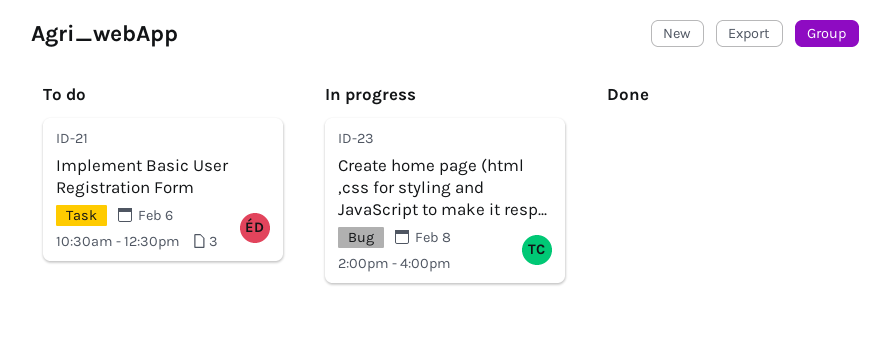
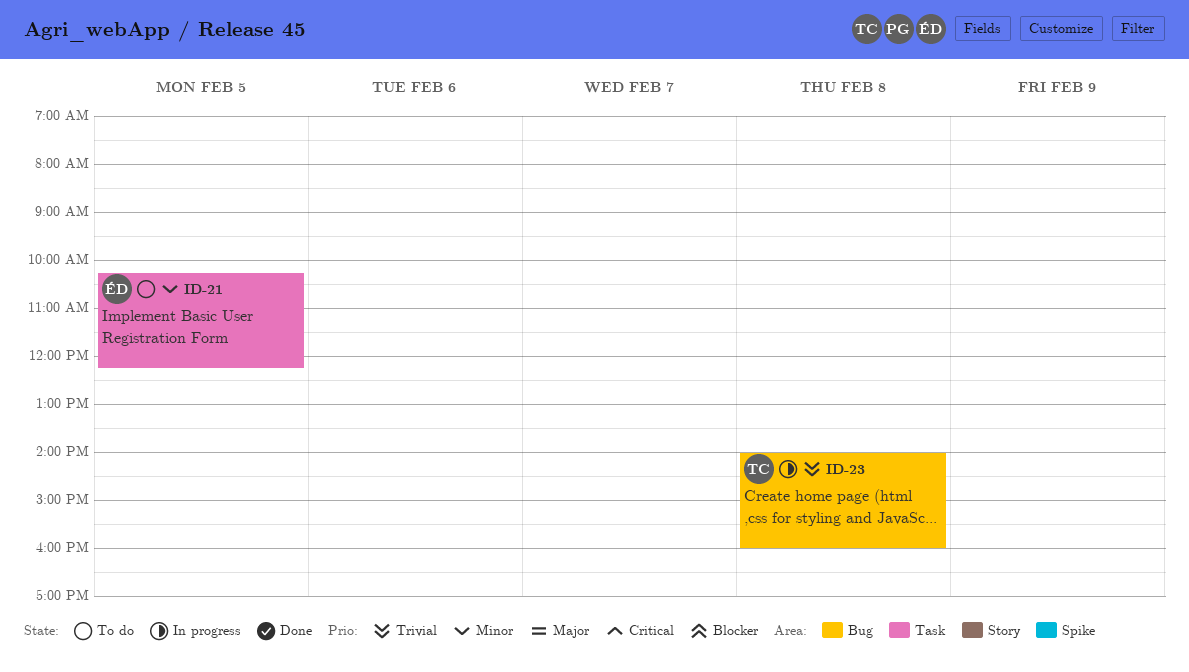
ID-21, day: Feb 6 -> Feb 5
ID-21, begins: 10:30 -> 10:15
ID-21, ends: 12:30 -> 12:15

